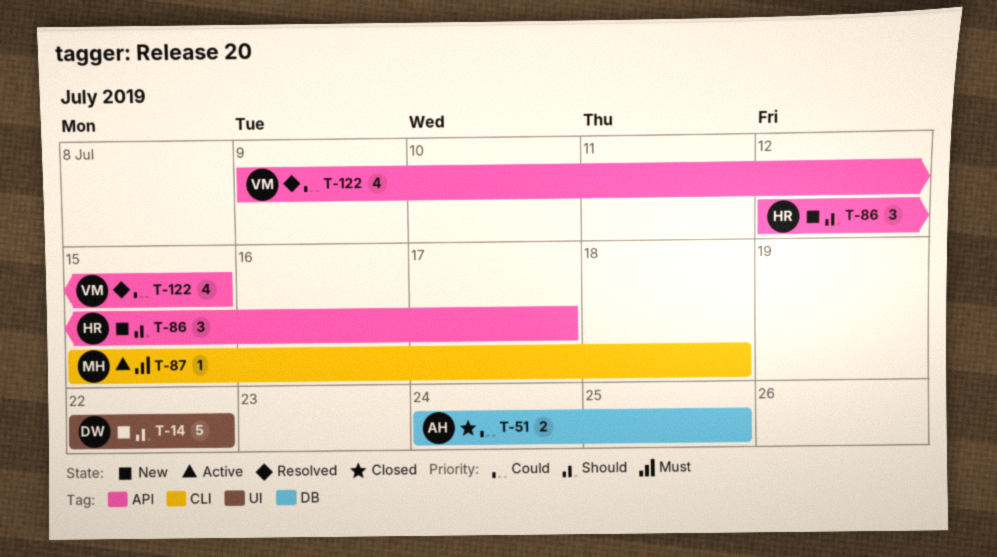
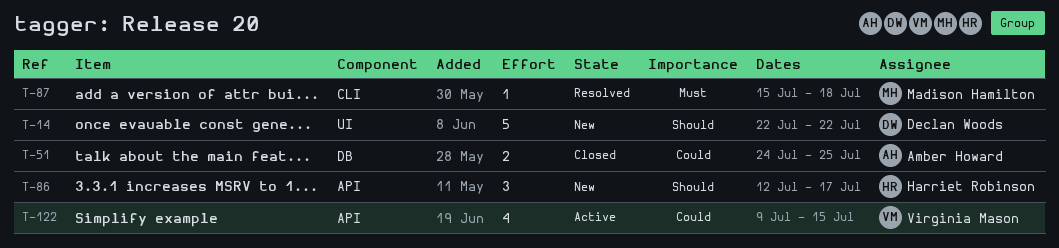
T-87, status: Active -> Resolved
T-122, status: Resolved -> Active

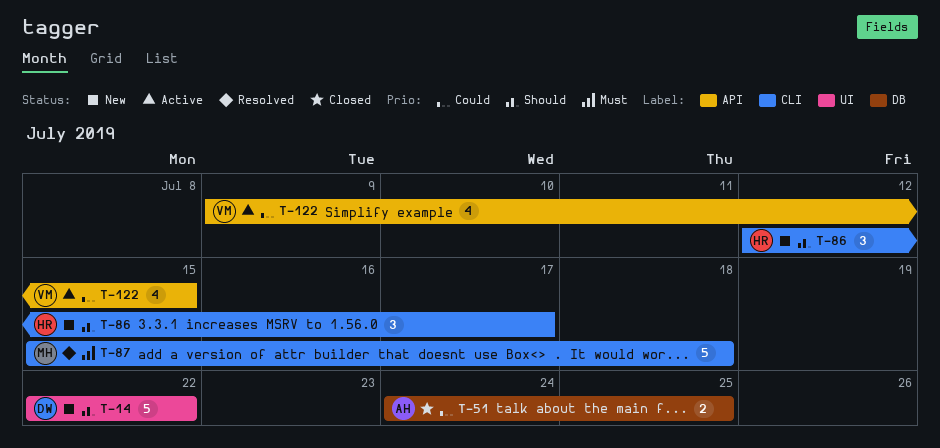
T-86, label: API -> CLI
T-87, estimate: 1 -> 5

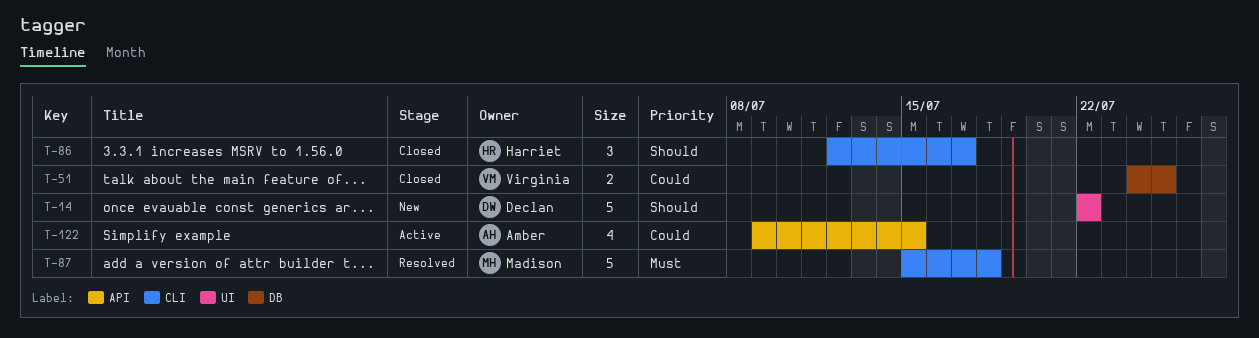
T-51, owner: Amber -> Virginia
T-86, status: New -> Closed
T-122, owner: Virginia -> Amber

